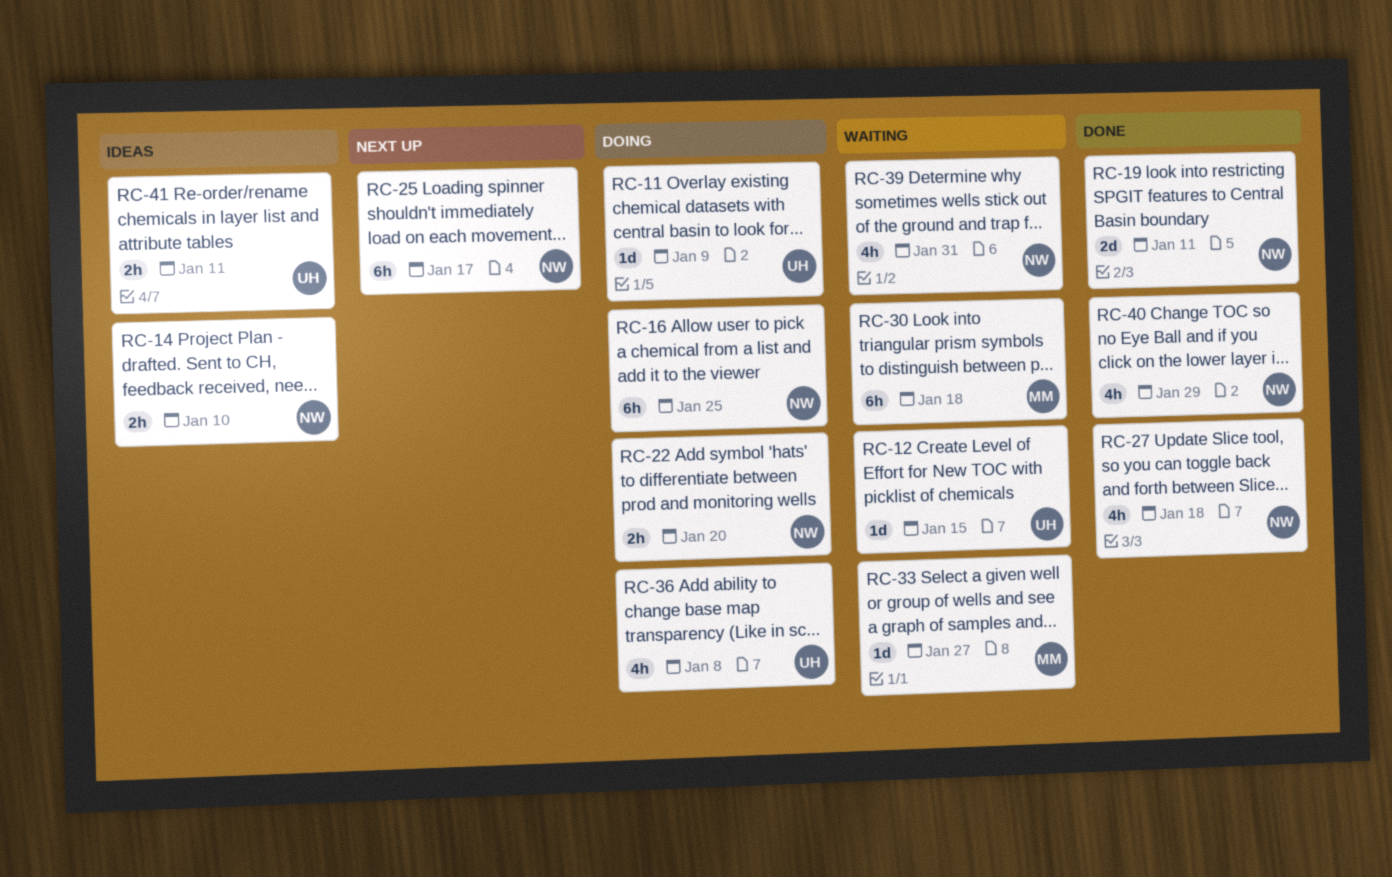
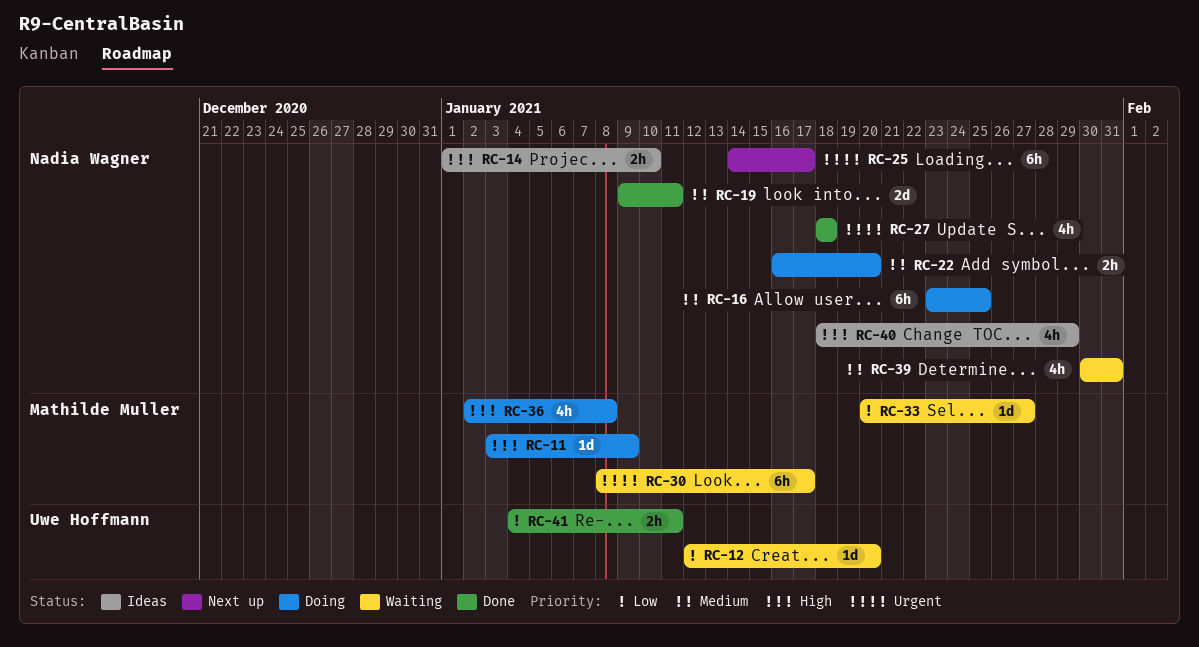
RC-11, owner: Uwe Hoffmann -> Mathilde Muller
RC-12, due: Jan 15 -> Jan 20
RC-30, due: Jan 18 -> Jan 17
RC-36, owner: Uwe Hoffmann -> Mathilde Muller
RC-40, status: Done -> Ideas
RC-41, status: Ideas -> Done

